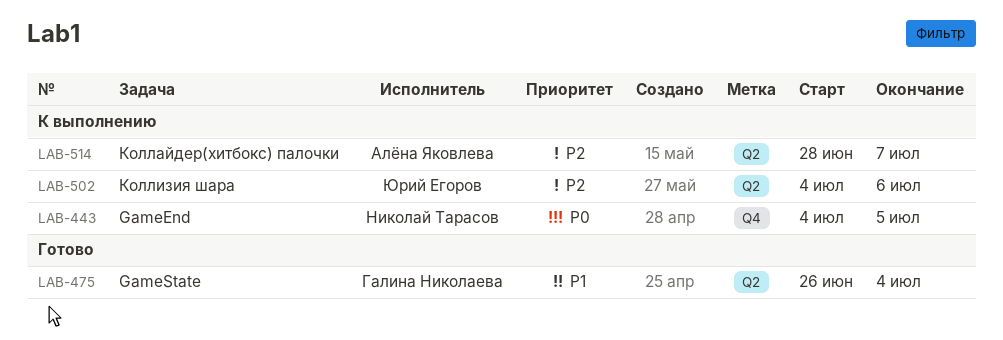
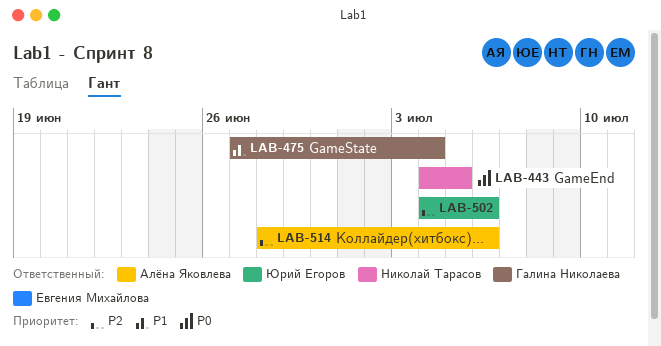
LAB-475, start: Jun 26 -> Jun 27
LAB-514, due: Jul 7 -> Jul 6

